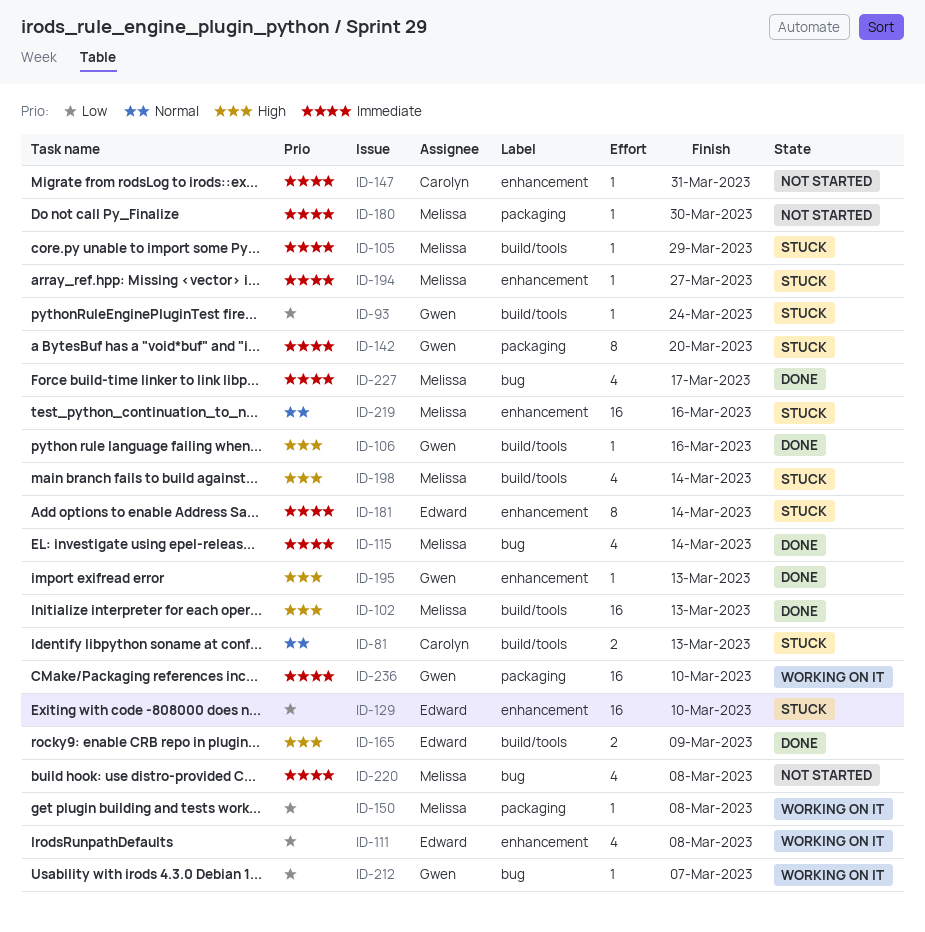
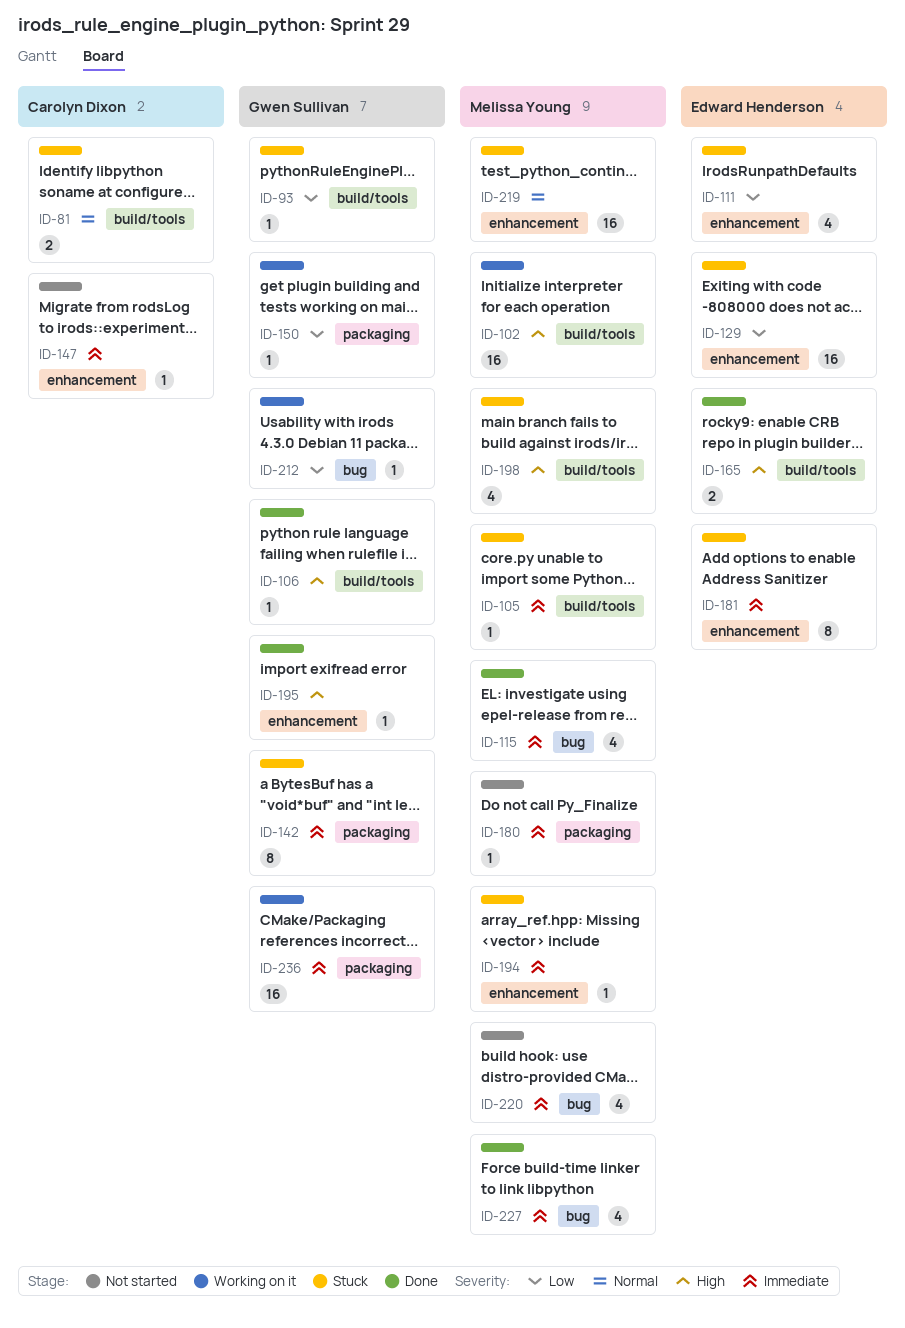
ID-102, status: Done -> Working on it
ID-111, status: Working on it -> Stuck
ID-150, owner: Melissa Young -> Gwen Sullivan

